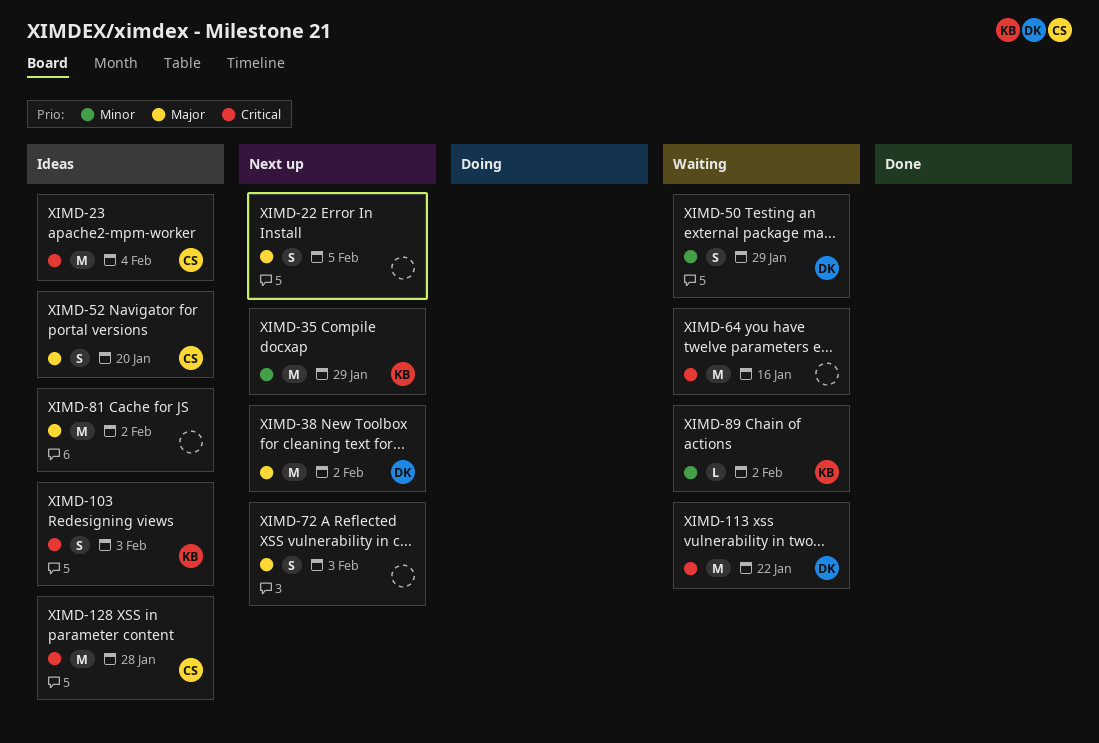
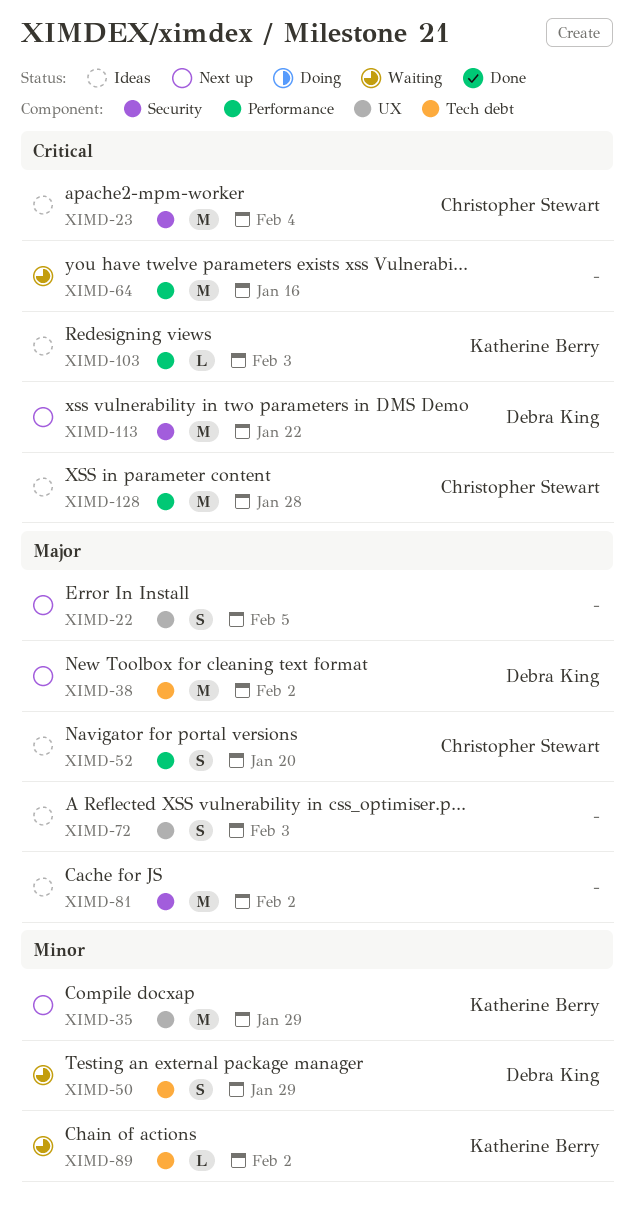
XIMD-72, status: Next up -> Ideas
XIMD-103, estimate: S -> L
XIMD-113, status: Waiting -> Next up

